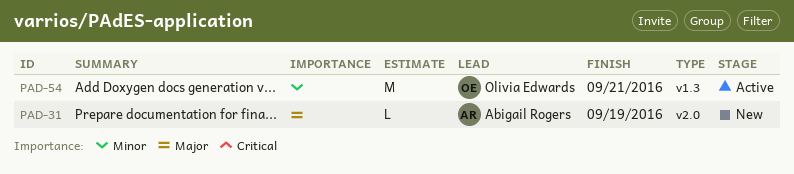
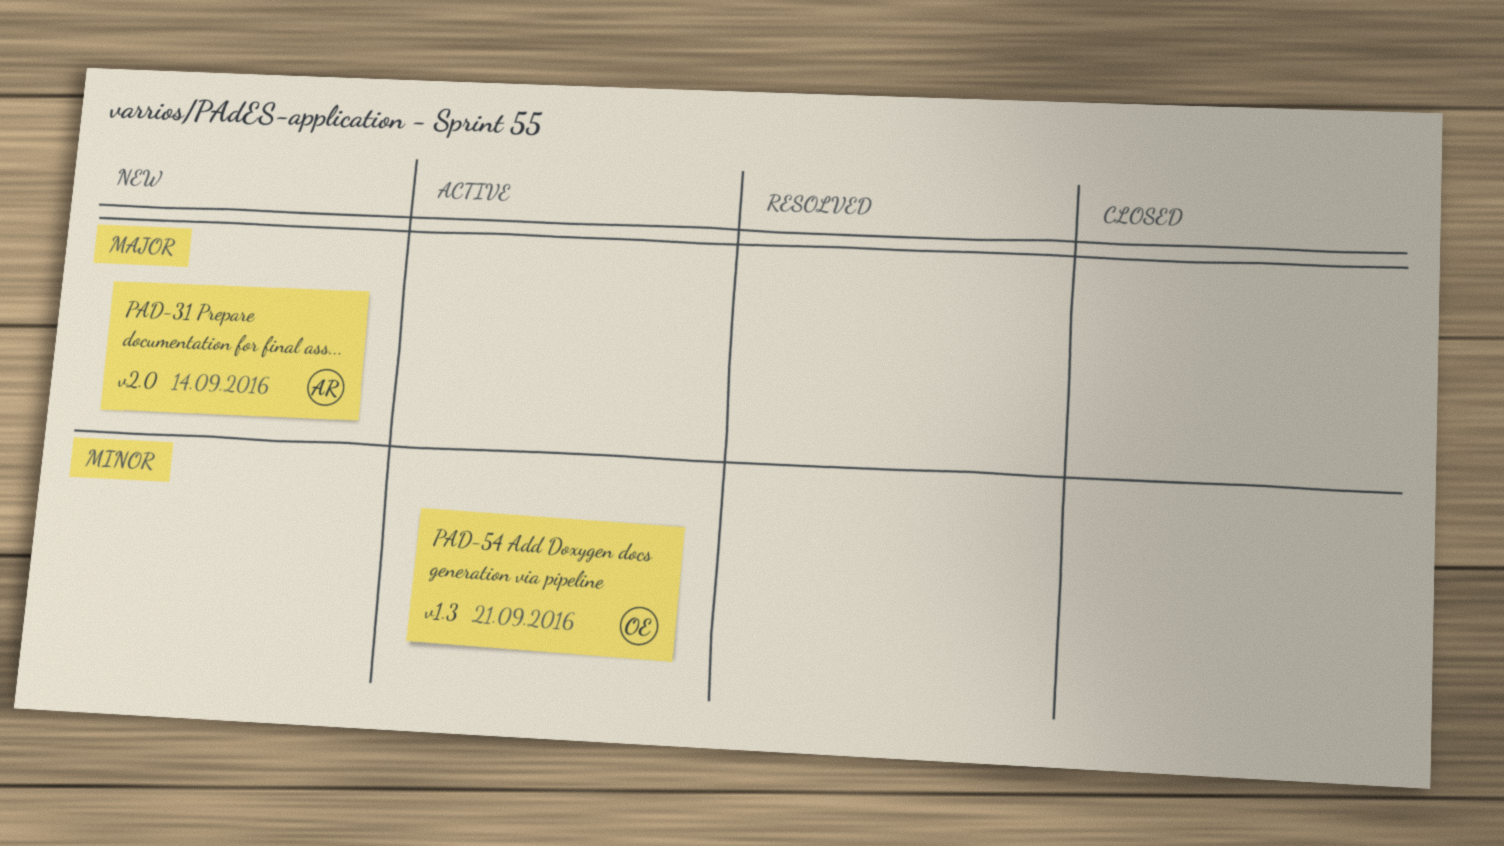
PAD-31, due: Sep 19 -> Sep 14

